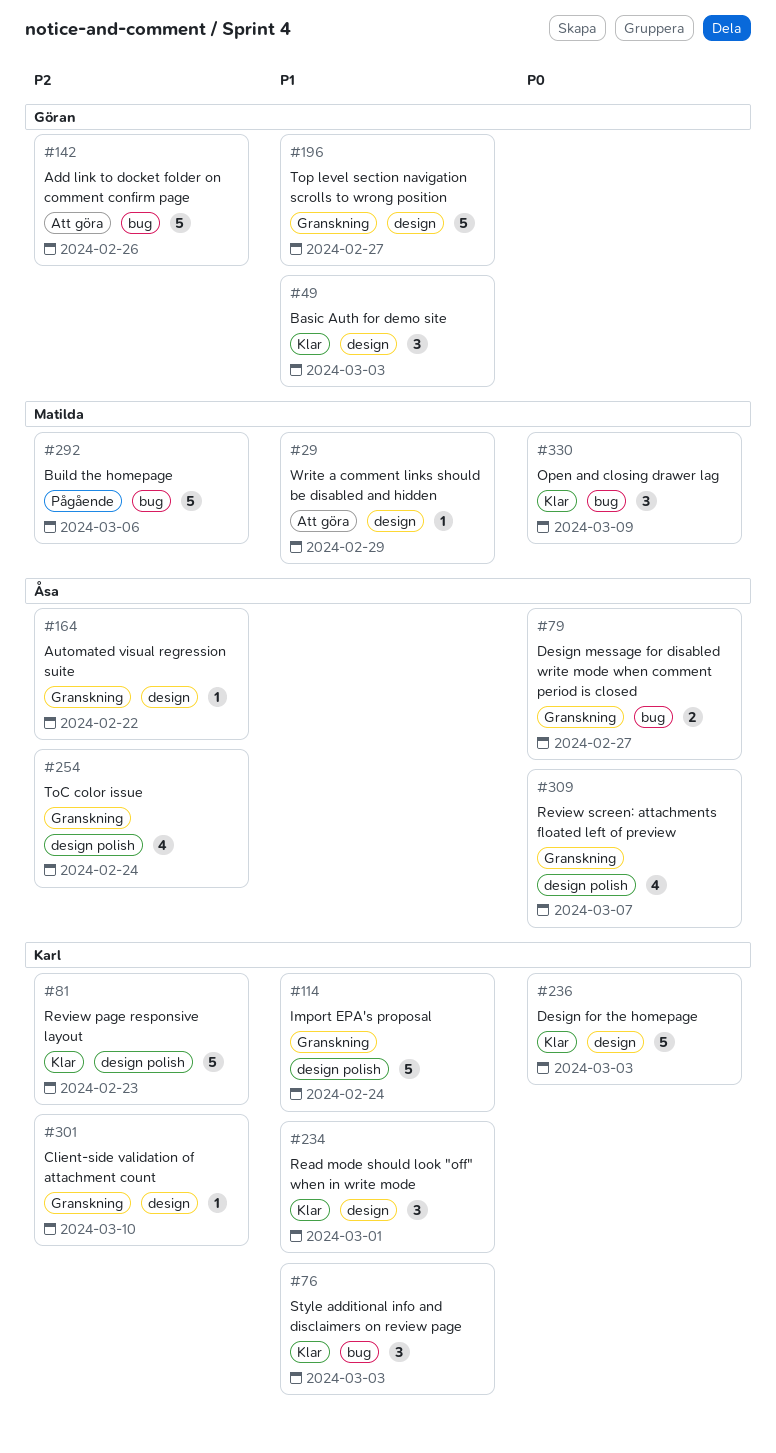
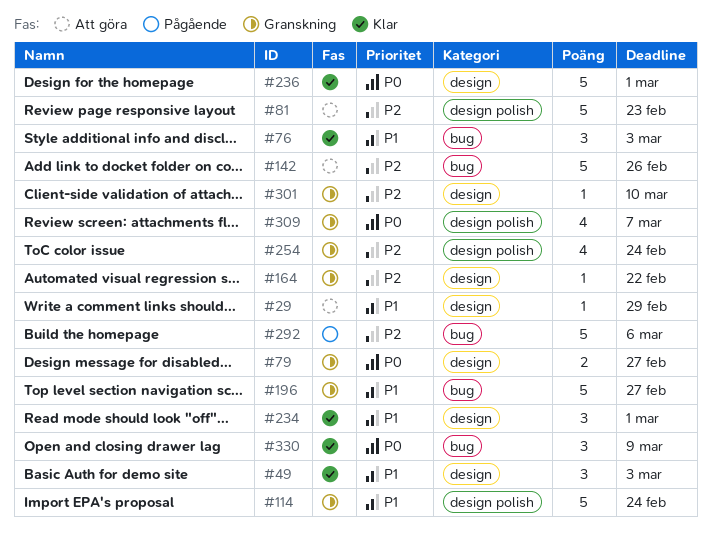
#79, label: bug -> design
#81, status: Klar -> Att göra
#196, label: design -> bug
#236, due: Mar 3 -> Mar 1

